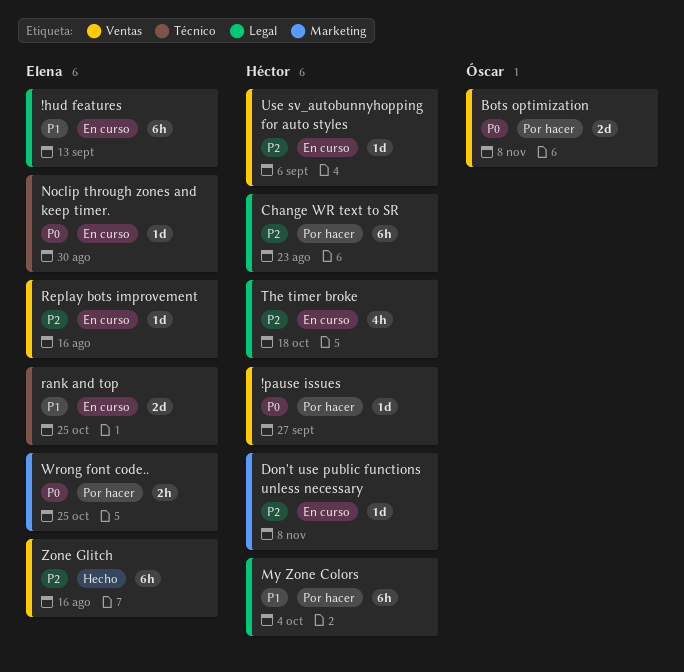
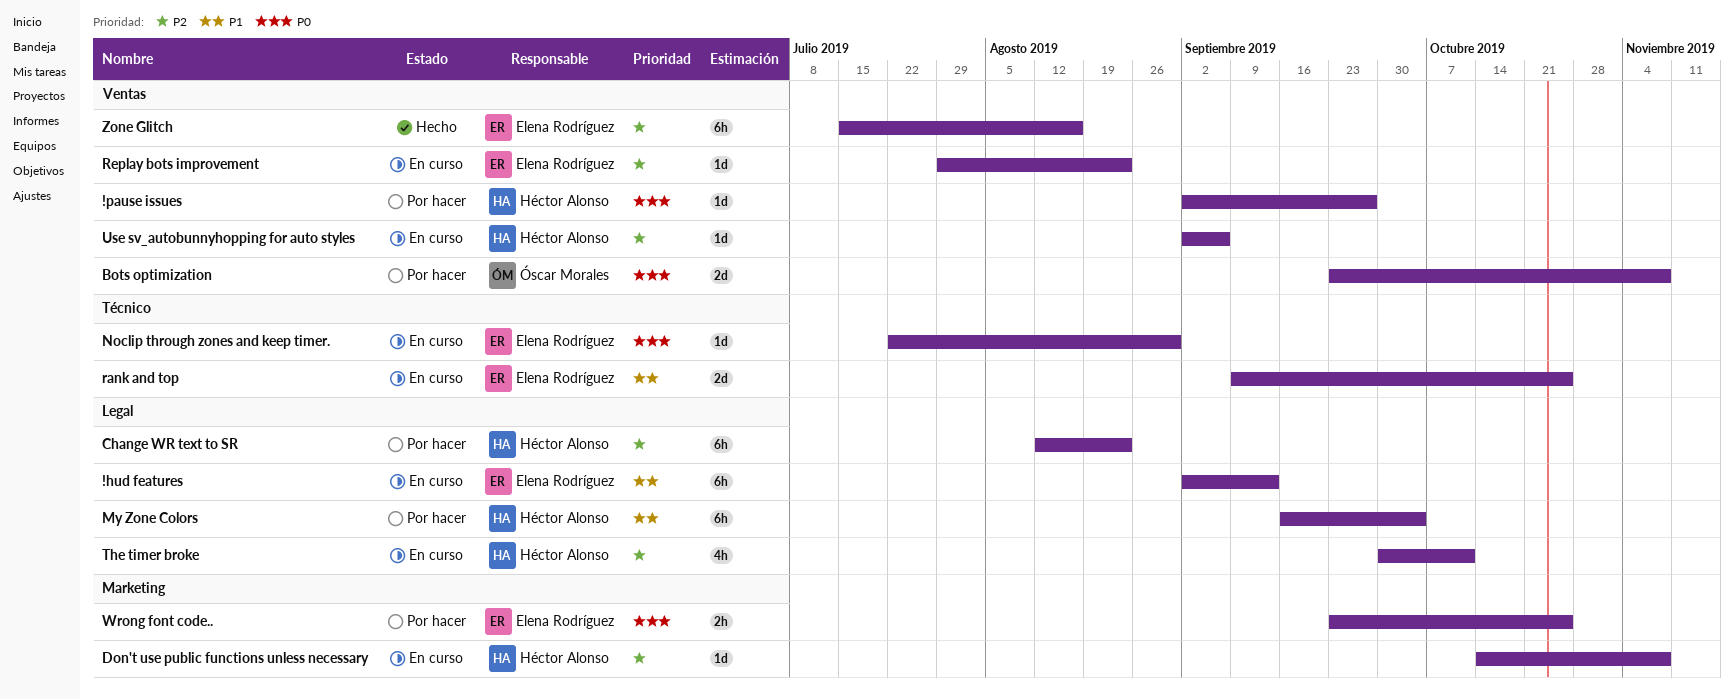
Replay bots improvement, due: Aug 16 -> Aug 23
The timer broke, due: Oct 18 -> Oct 11

